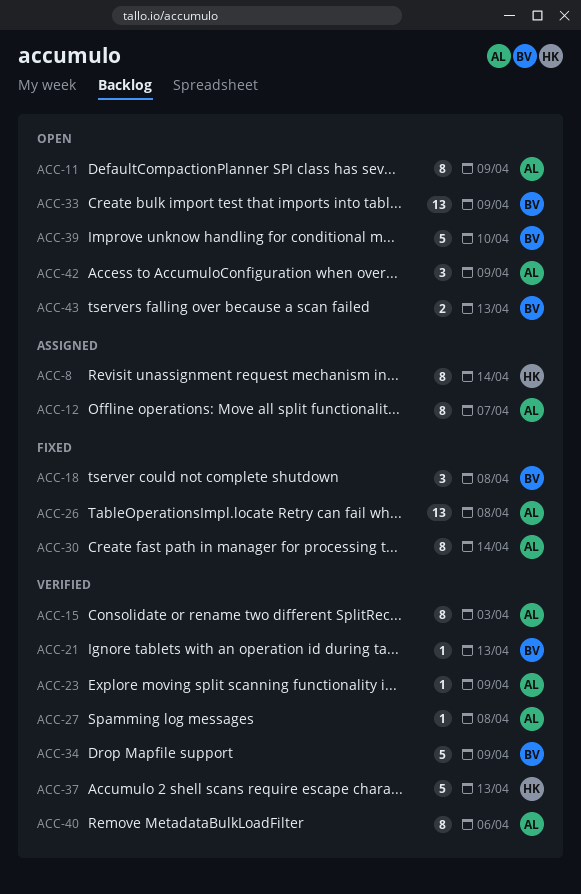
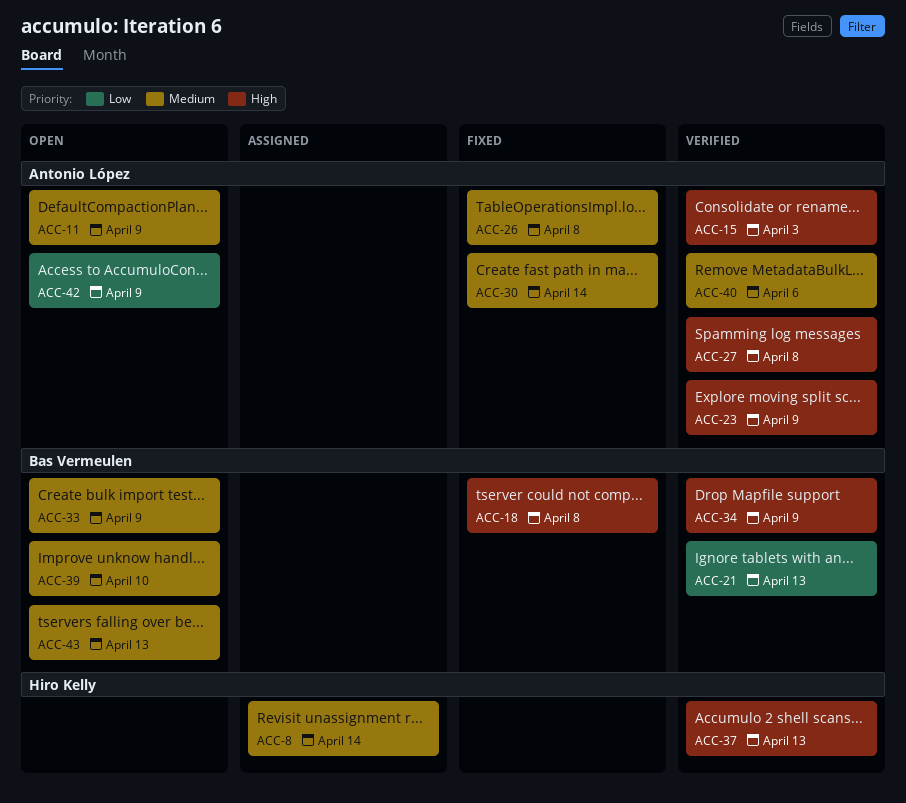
ACC-12: present -> none

